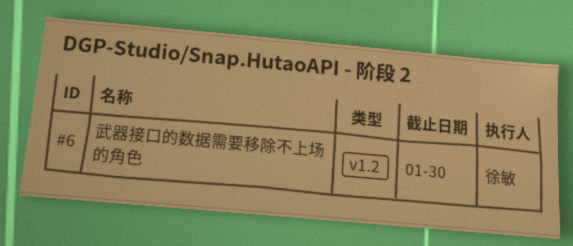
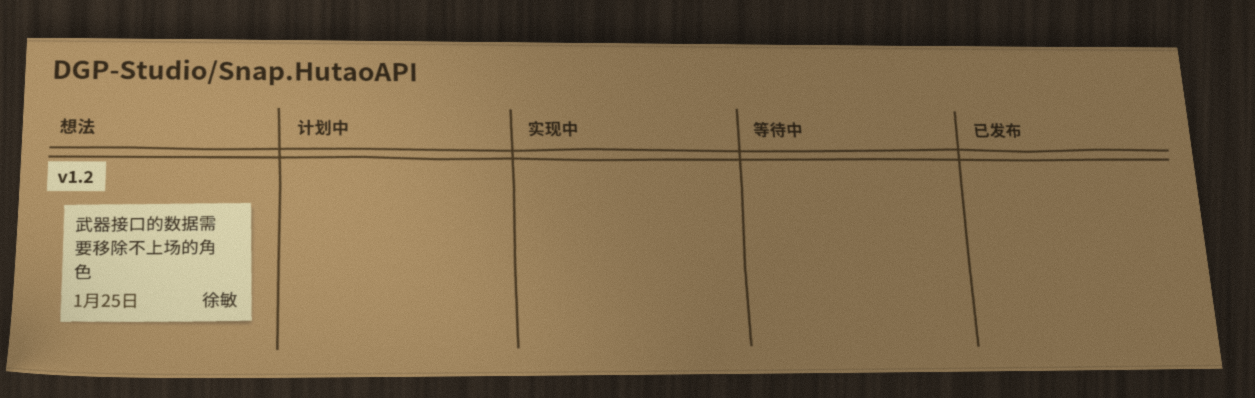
武器接口的数据需要移除不上场的角色, due: Jan 30 -> Jan 25

